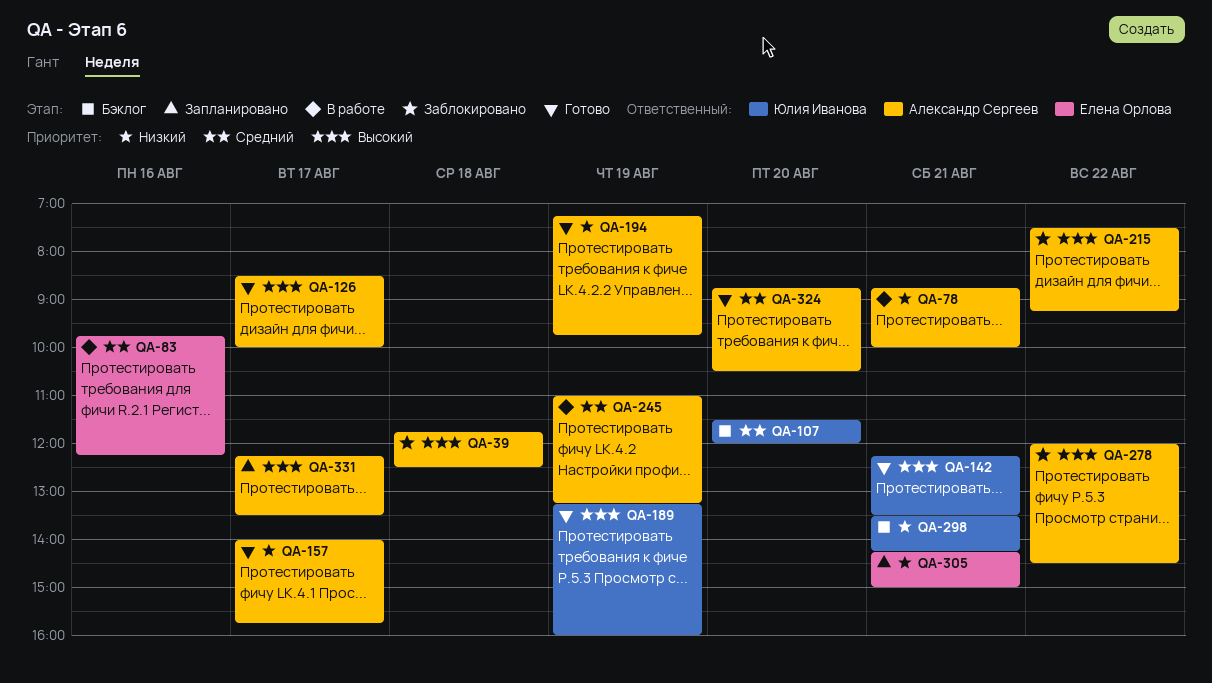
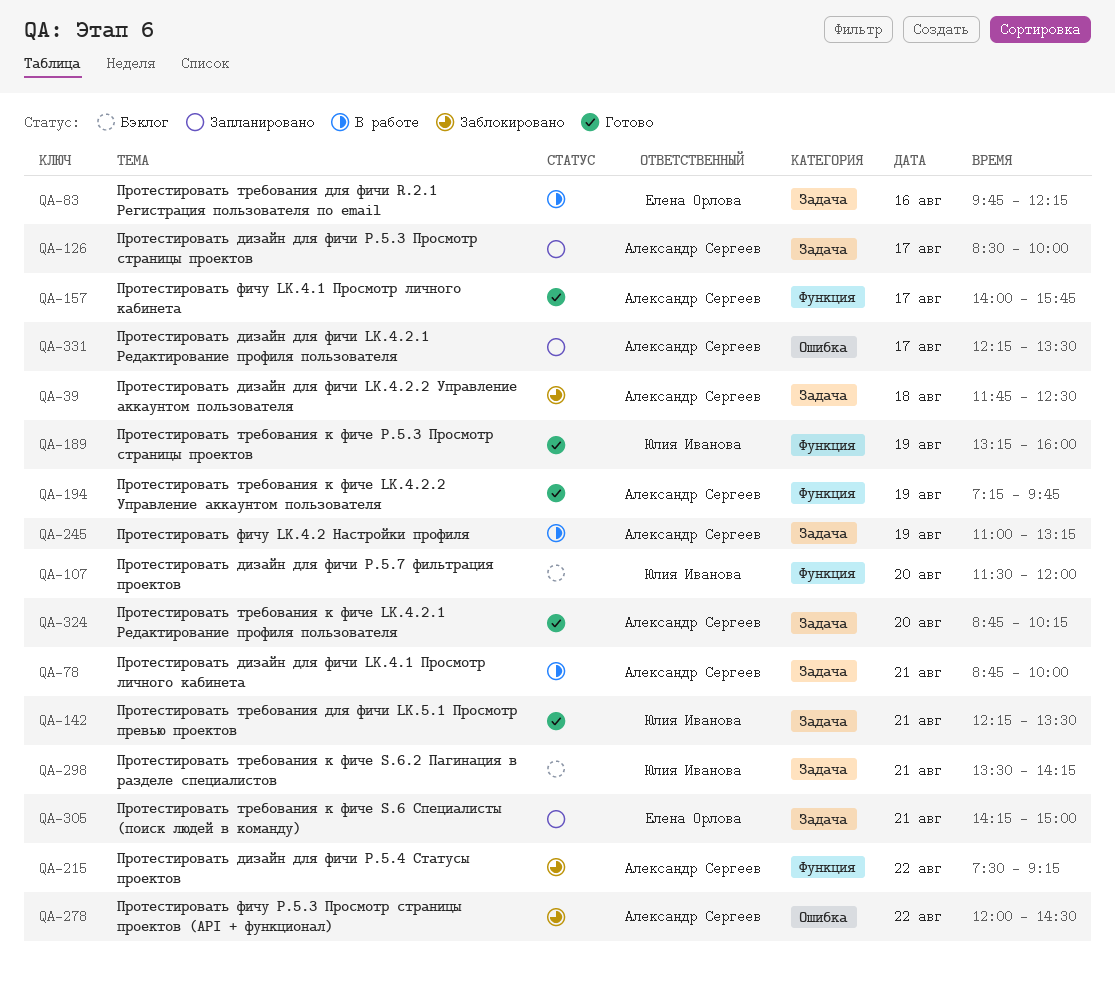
QA-126, status: Готово -> Запланировано
QA-324, ends: 10:30 -> 10:15

